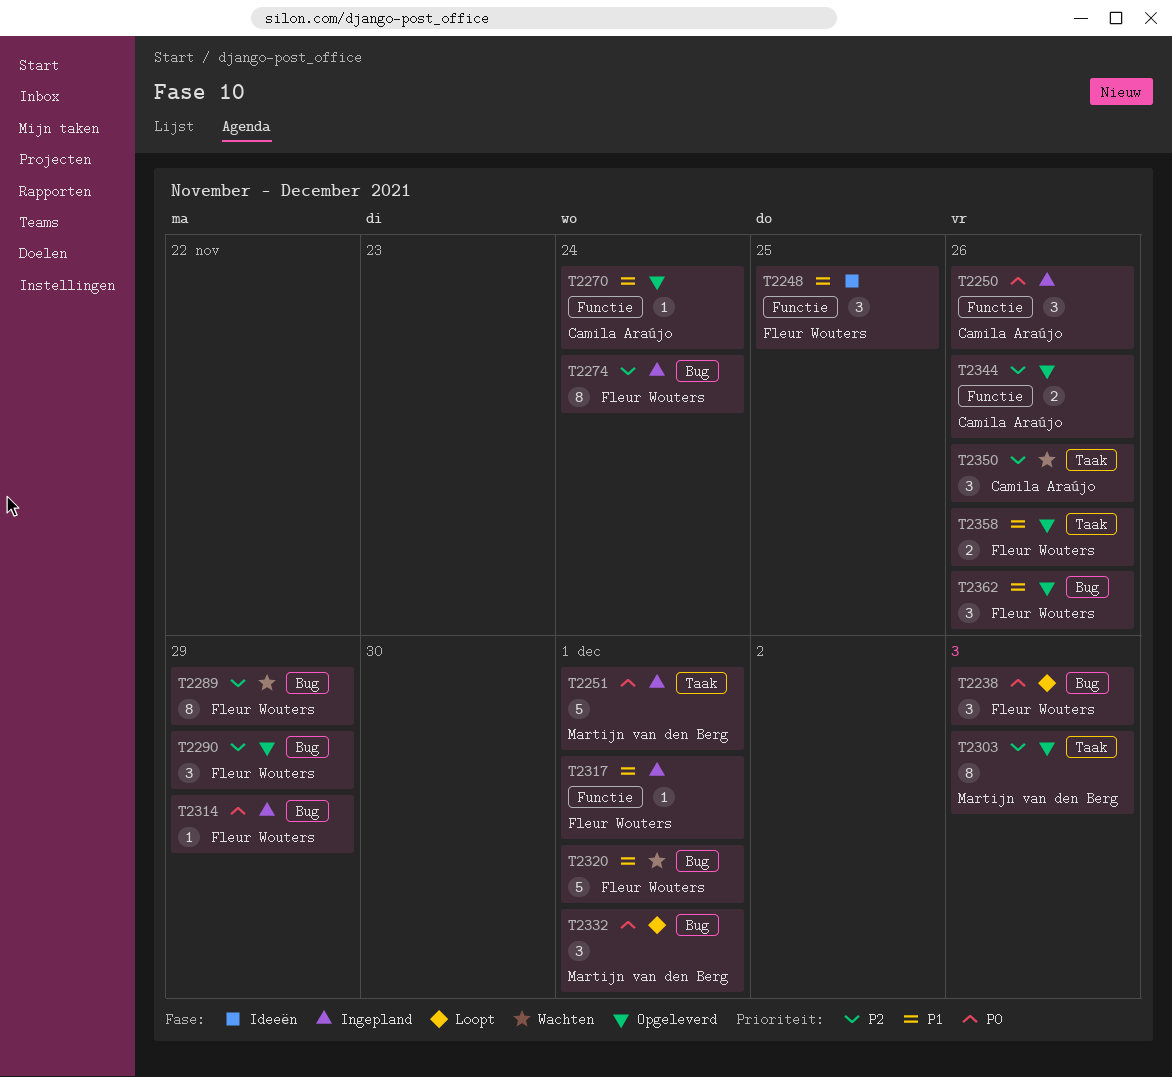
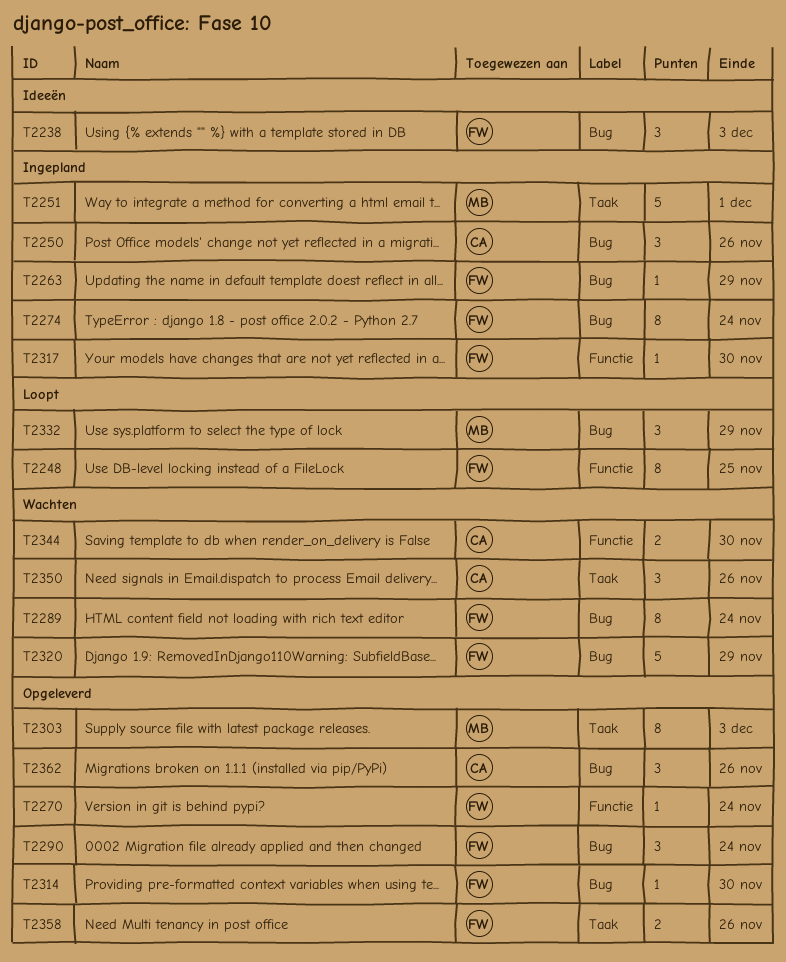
T2238, status: Loopt -> Ideeën
T2248, status: Ideeën -> Loopt
T2248, estimate: 3 -> 8
T2250, label: Functie -> Bug
T2263: none -> present
T2270, owner: Camila Araújo -> Fleur Wouters
T2289, due: Nov 29 -> Nov 24
T2290, due: Nov 29 -> Nov 24
T2314, status: Ingepland -> Opgeleverd
T2314, due: Nov 29 -> Nov 30
T2317, due: Dec 1 -> Nov 30
T2320, due: Dec 1 -> Nov 29
T2332, due: Dec 1 -> Nov 29
T2344, status: Opgeleverd -> Wachten
T2344, due: Nov 26 -> Nov 30
T2362, owner: Fleur Wouters -> Camila Araújo

